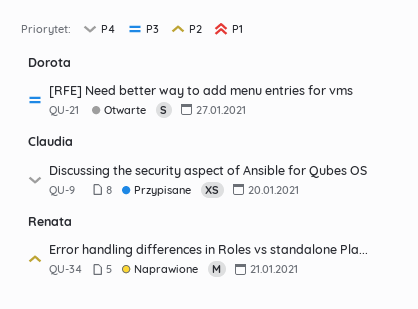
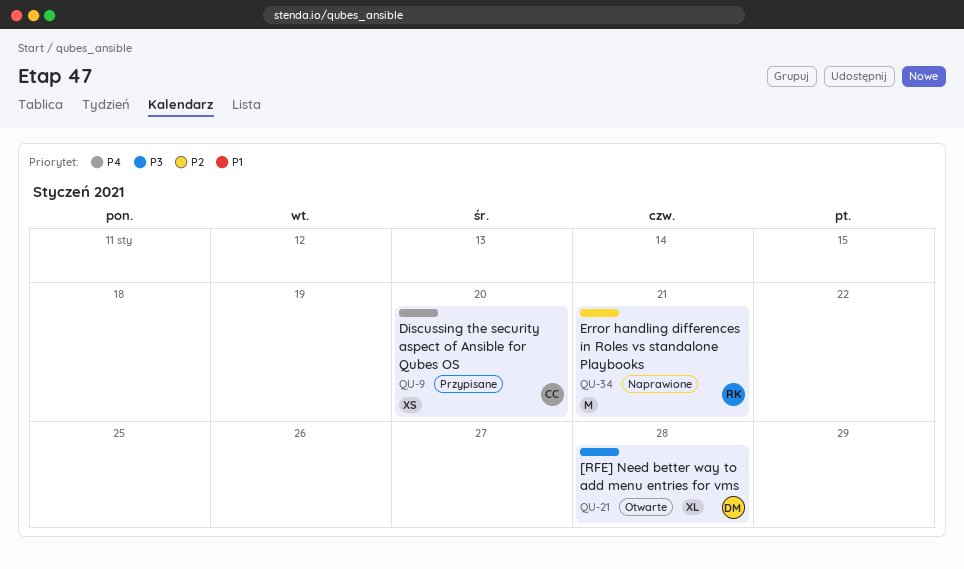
QU-21, estimate: S -> XL
QU-21, due: Jan 27 -> Jan 28

